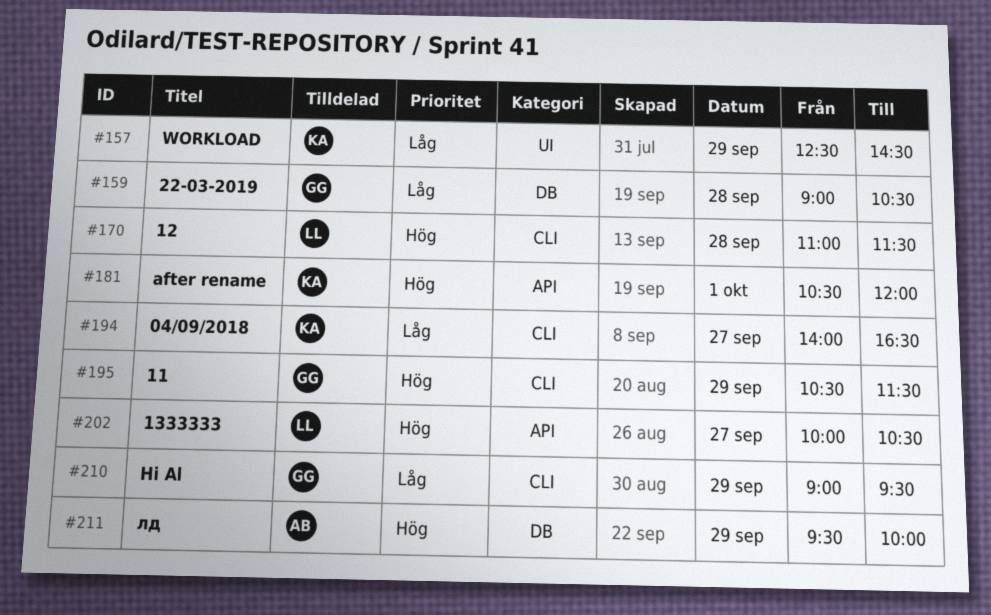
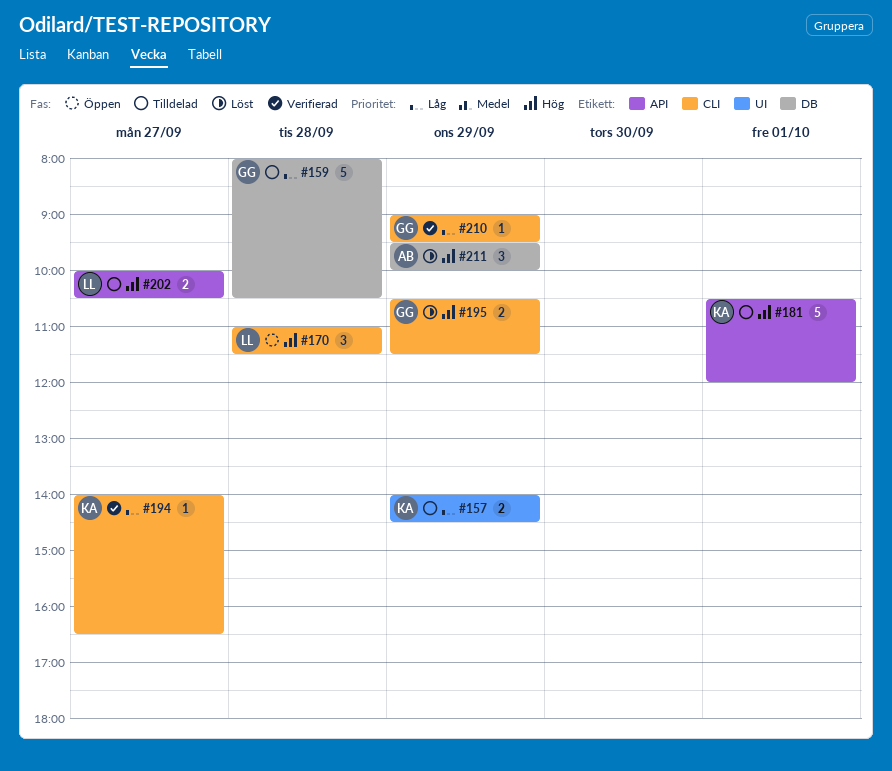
#157, begins: 12:30 -> 14:00
#159, begins: 09:00 -> 08:00

